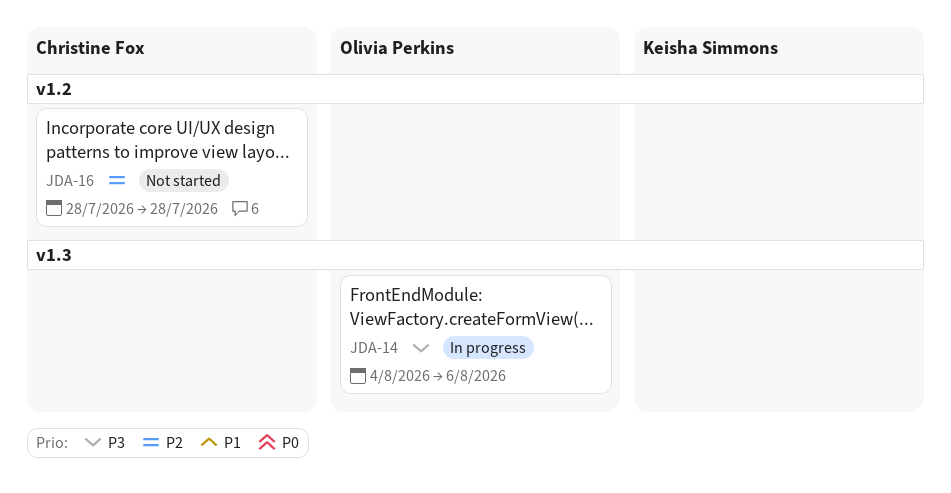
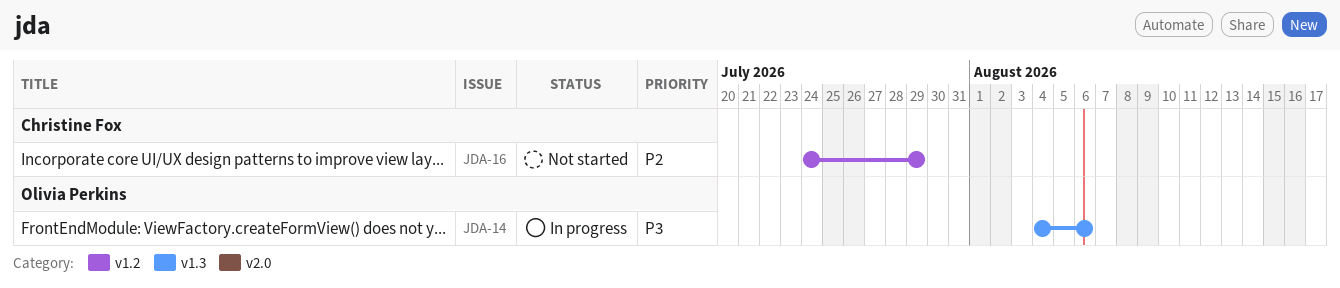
JDA-16, start: Jul 28 -> Jul 24
JDA-16, due: Jul 28 -> Jul 29

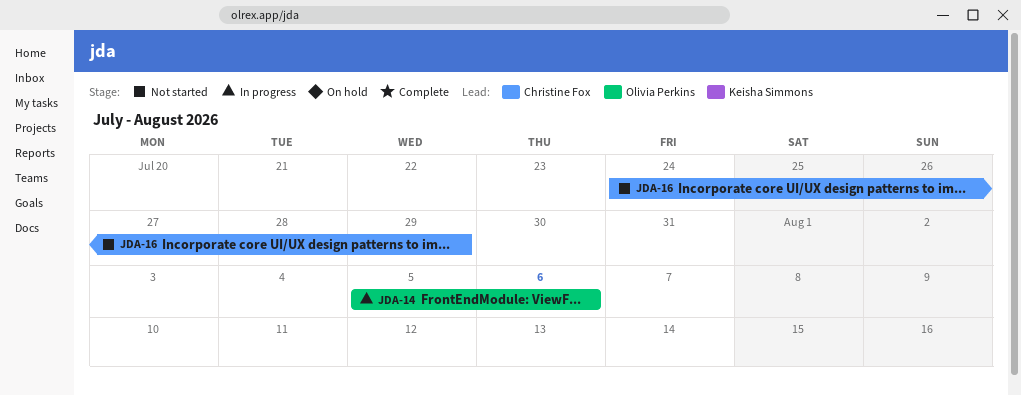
JDA-14, start: Aug 4 -> Aug 5

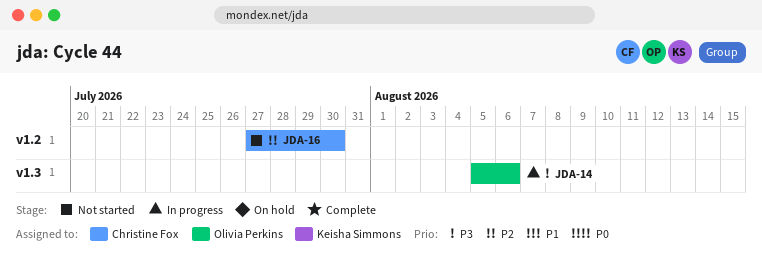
JDA-16, start: Jul 24 -> Jul 27
JDA-16, due: Jul 29 -> Jul 30

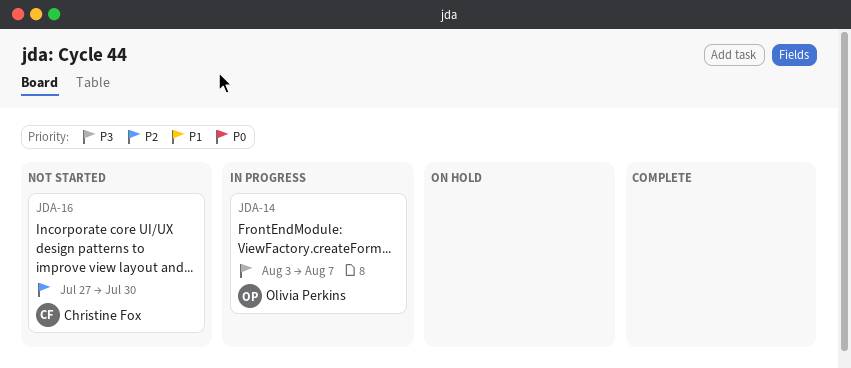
JDA-14, start: Aug 5 -> Aug 3
JDA-14, due: Aug 6 -> Aug 7

